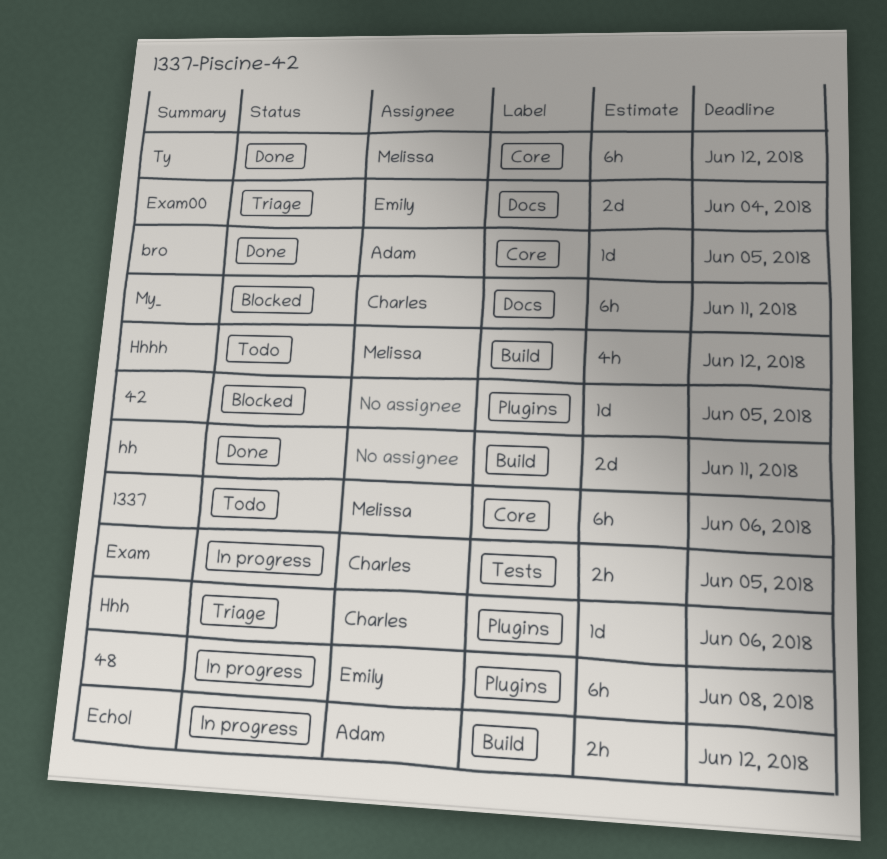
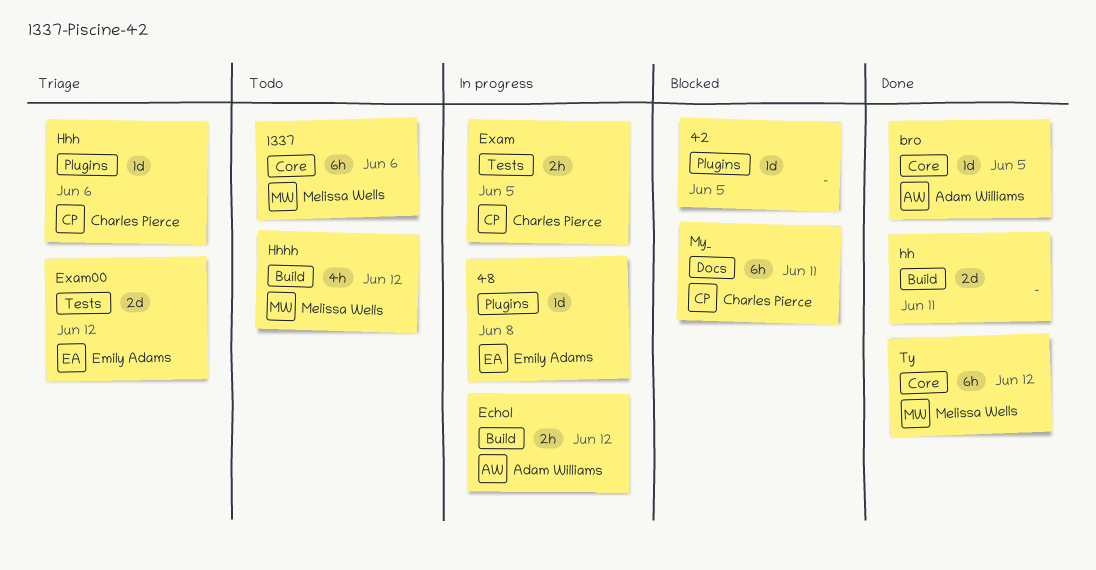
48, estimate: 6h -> 1d
Exam00, label: Docs -> Tests
Exam00, due: Jun 4 -> Jun 12

